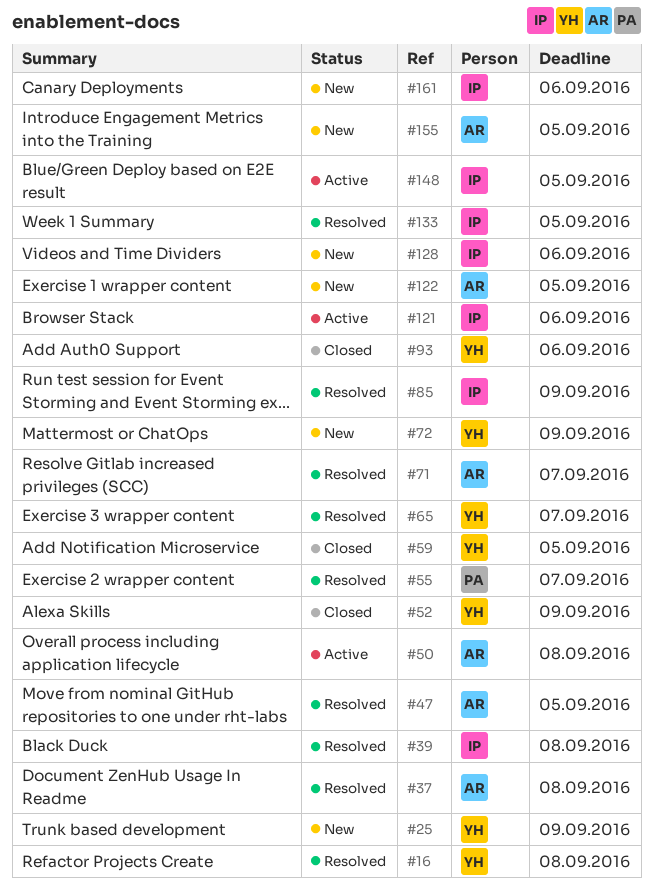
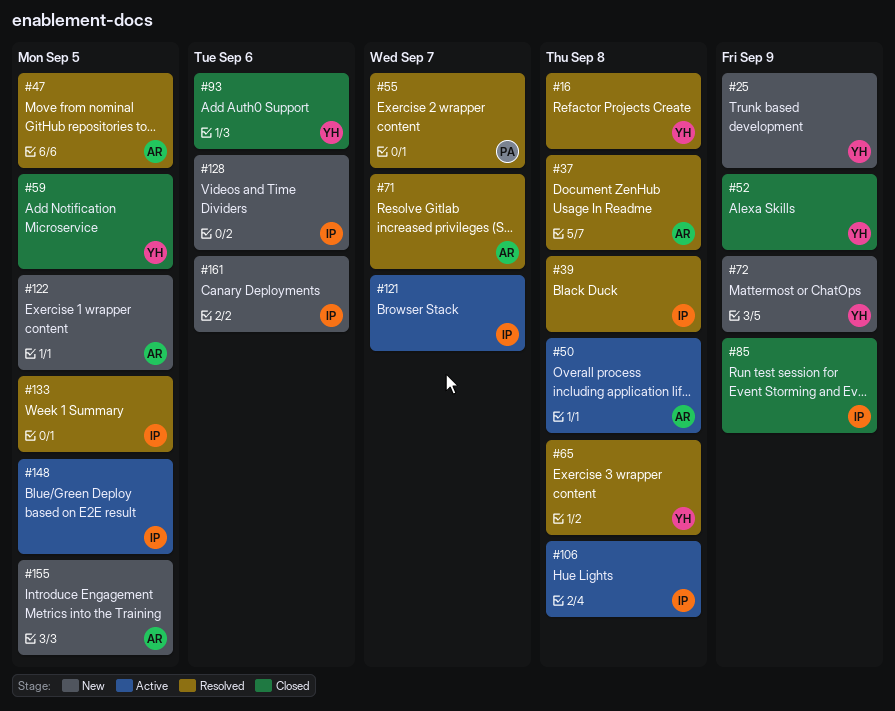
#65, due: Sep 7 -> Sep 8
#85, status: Resolved -> Closed
#106: none -> present
#121, due: Sep 6 -> Sep 7

